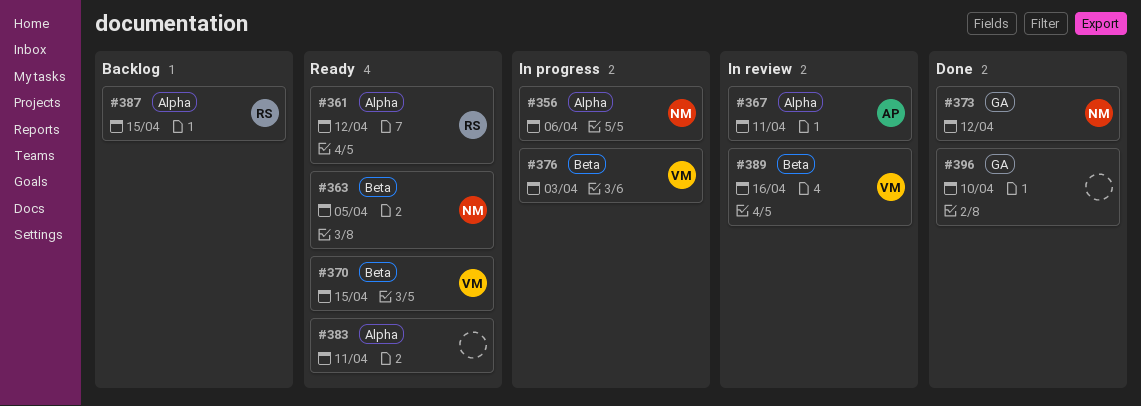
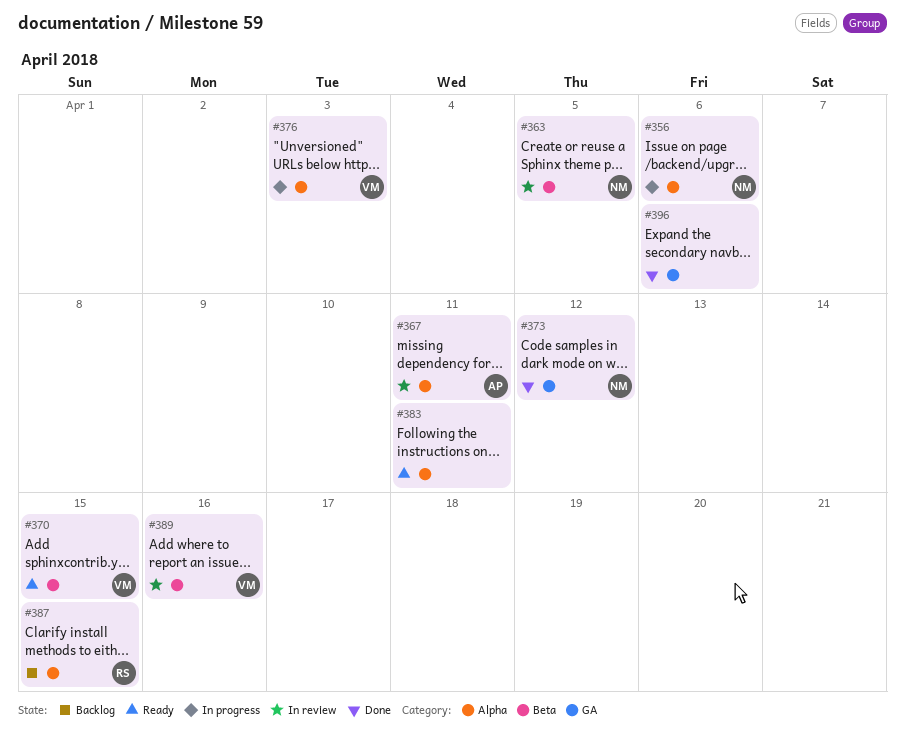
#361: present -> none
#363, status: Ready -> In review
#376, label: Beta -> Alpha
#396, due: Apr 10 -> Apr 6

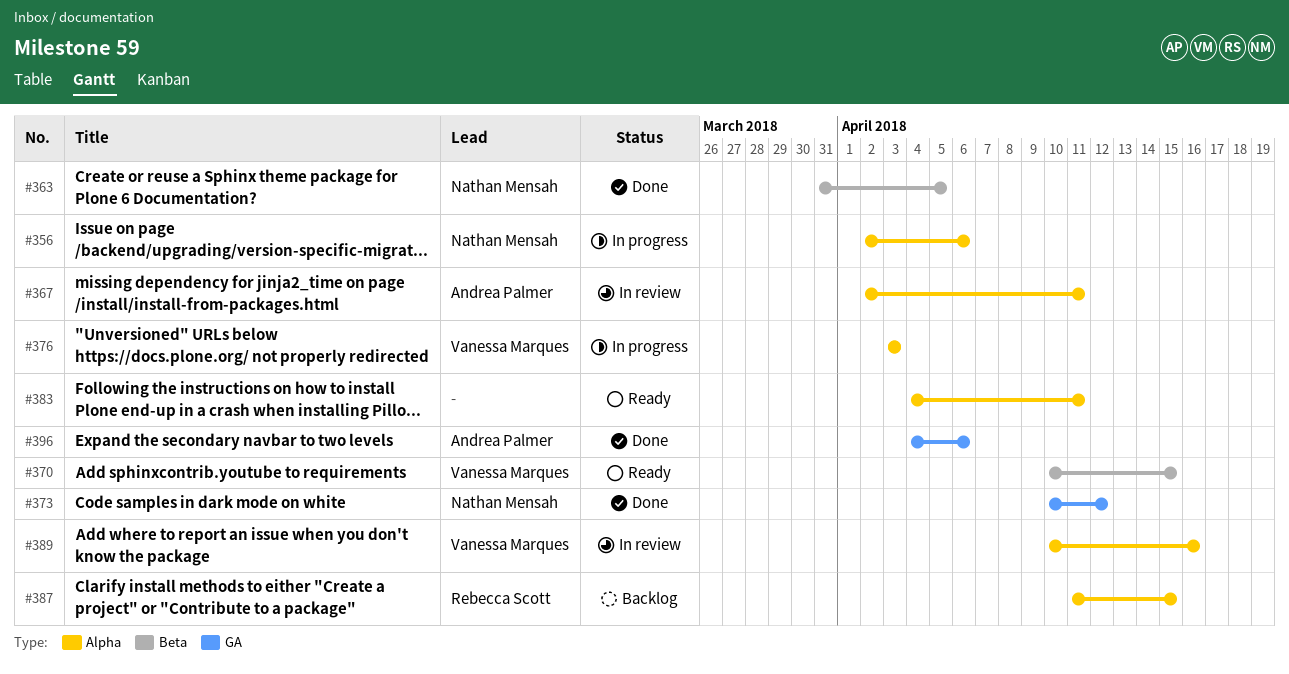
#363, status: In review -> Done
#389, label: Beta -> Alpha
#396, owner: none -> Andrea Palmer

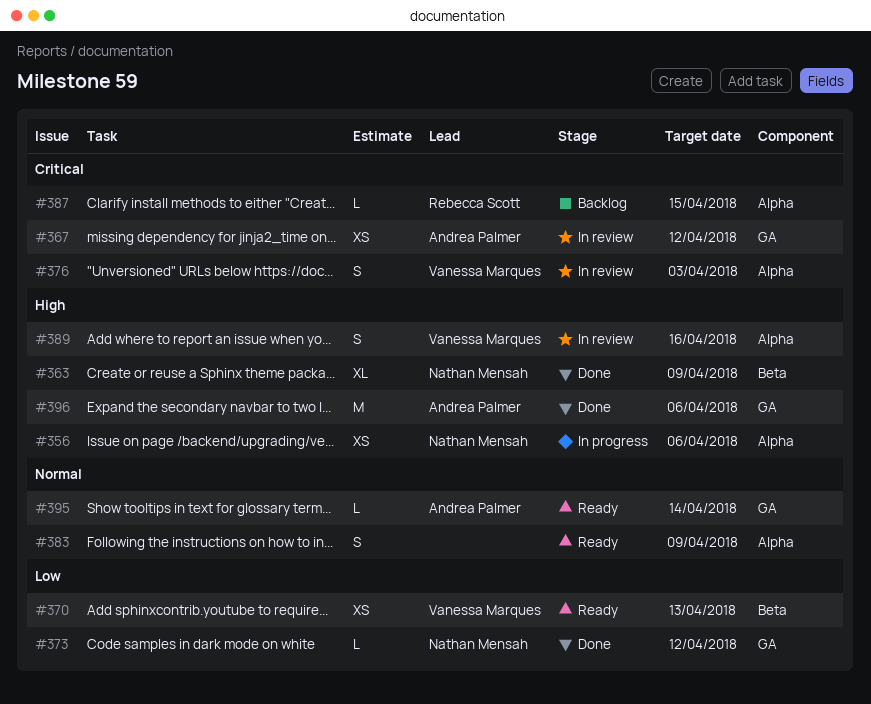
#363, due: Apr 5 -> Apr 9
#367, label: Alpha -> GA
#367, due: Apr 11 -> Apr 12
#370, due: Apr 15 -> Apr 13
#376, status: In progress -> In review
#383, due: Apr 11 -> Apr 9
#395: none -> present

